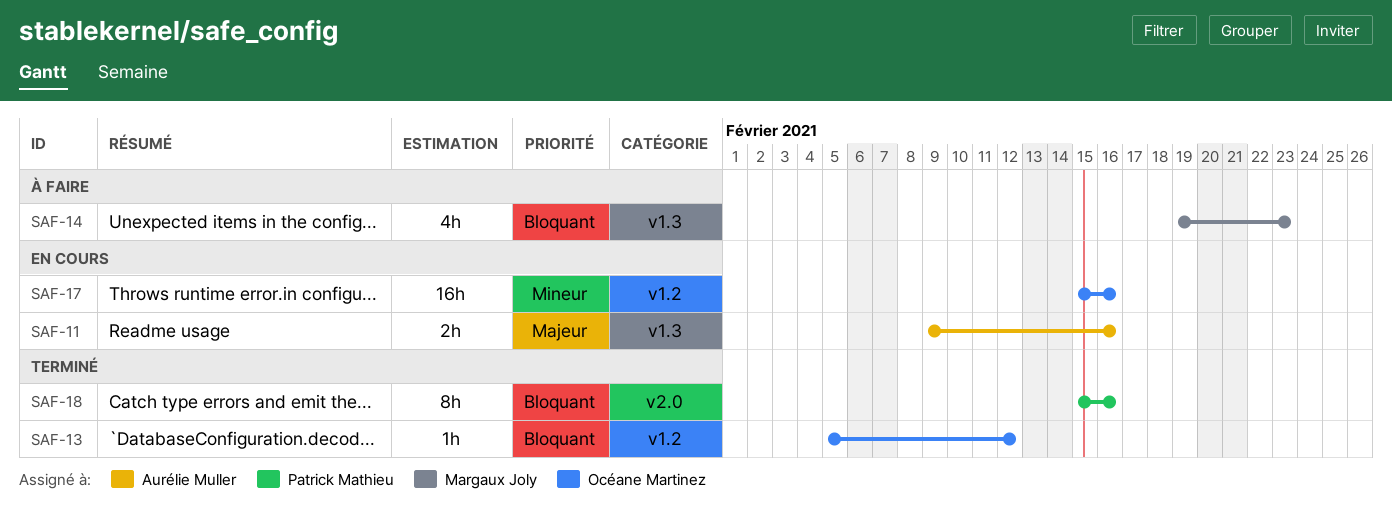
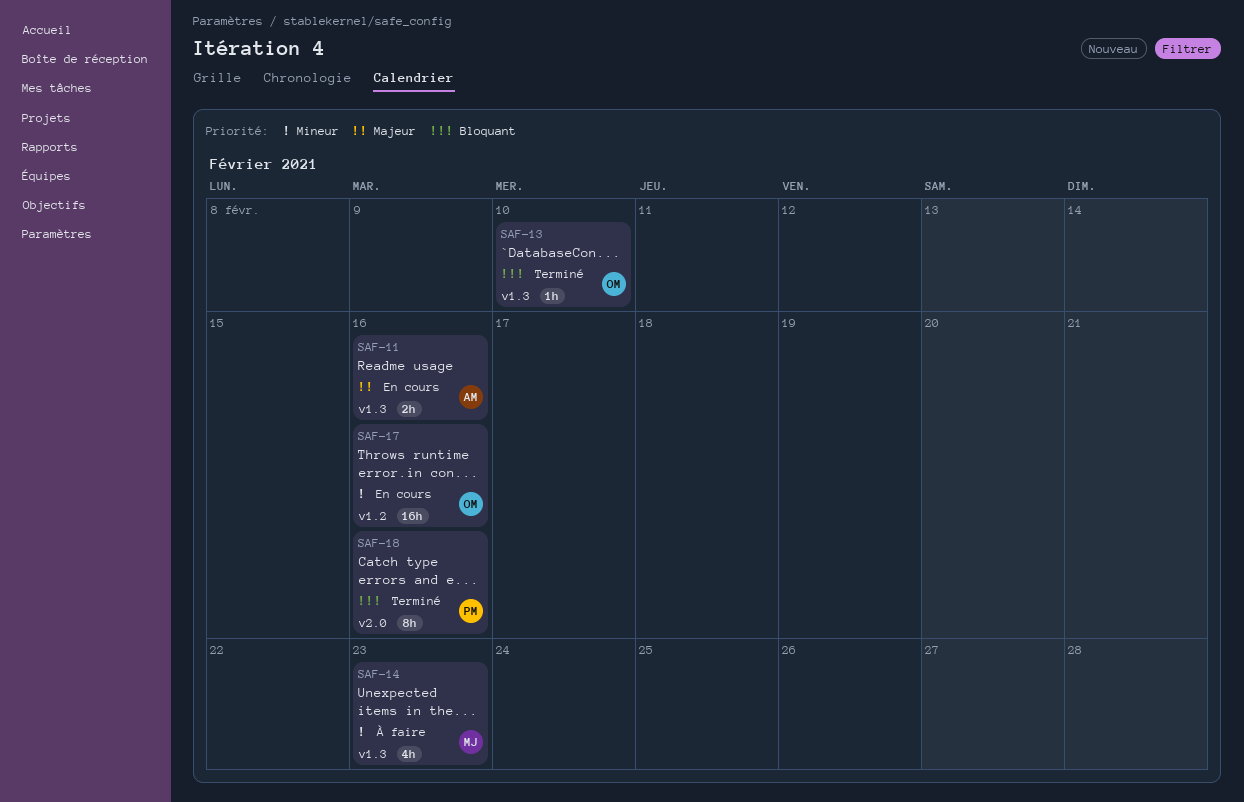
SAF-13, label: v1.2 -> v1.3
SAF-13, due: Feb 12 -> Feb 10
SAF-14, priority: Bloquant -> Mineur

